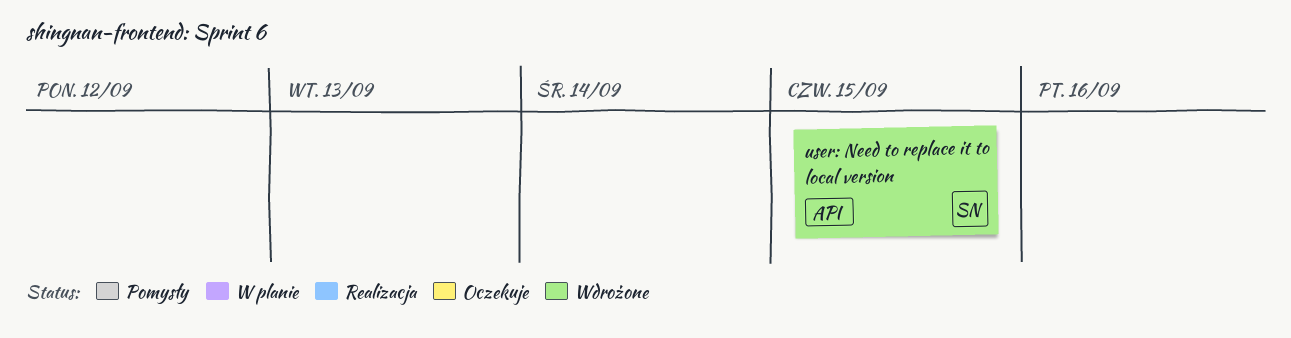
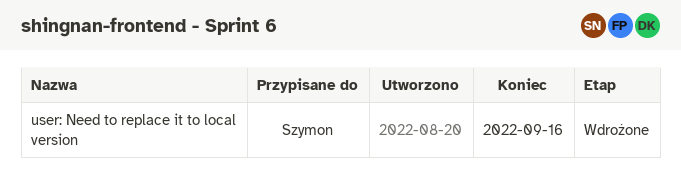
user: Need to replace it to local version, due: Sep 15 -> Sep 16

